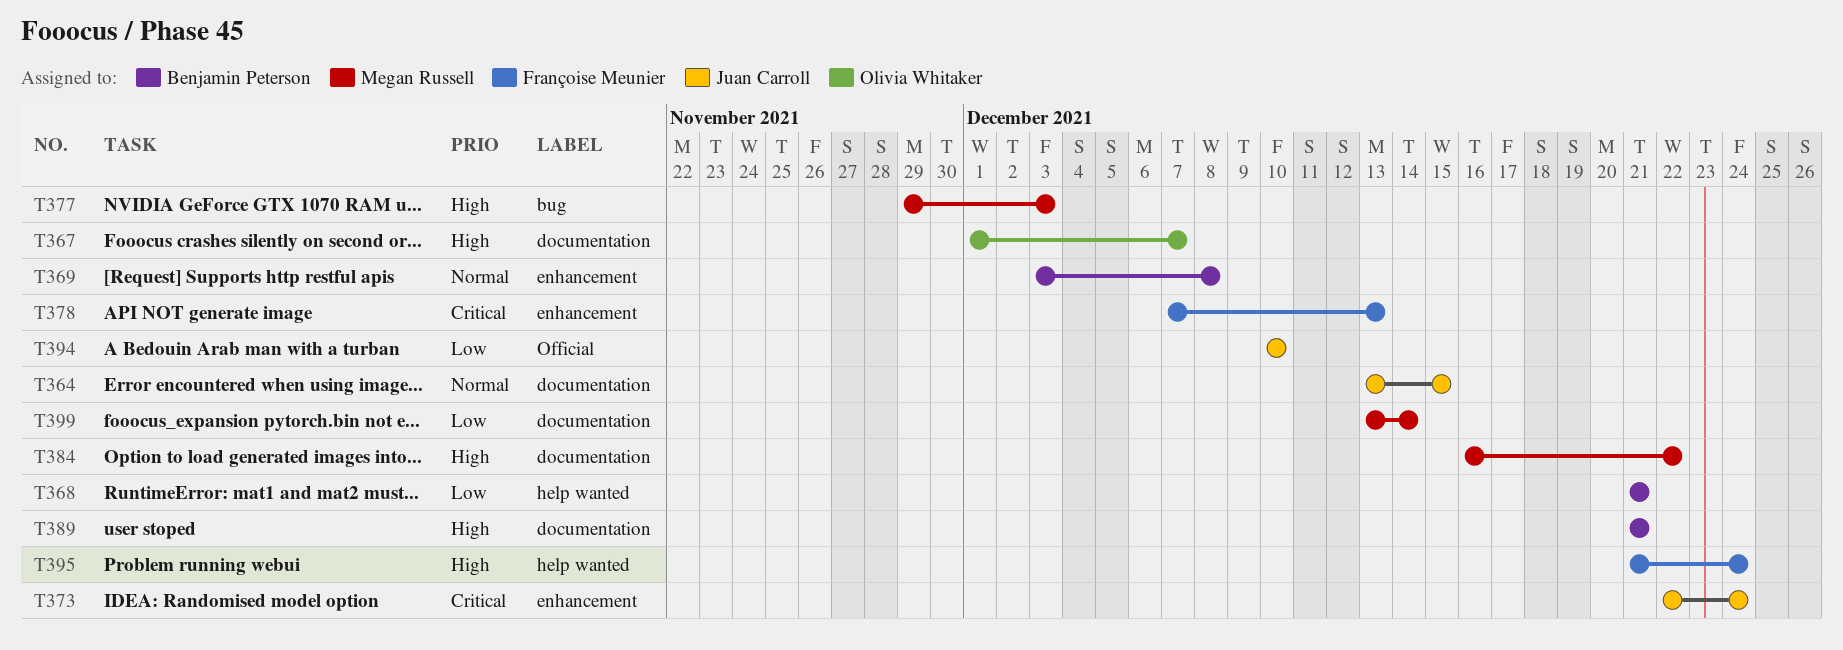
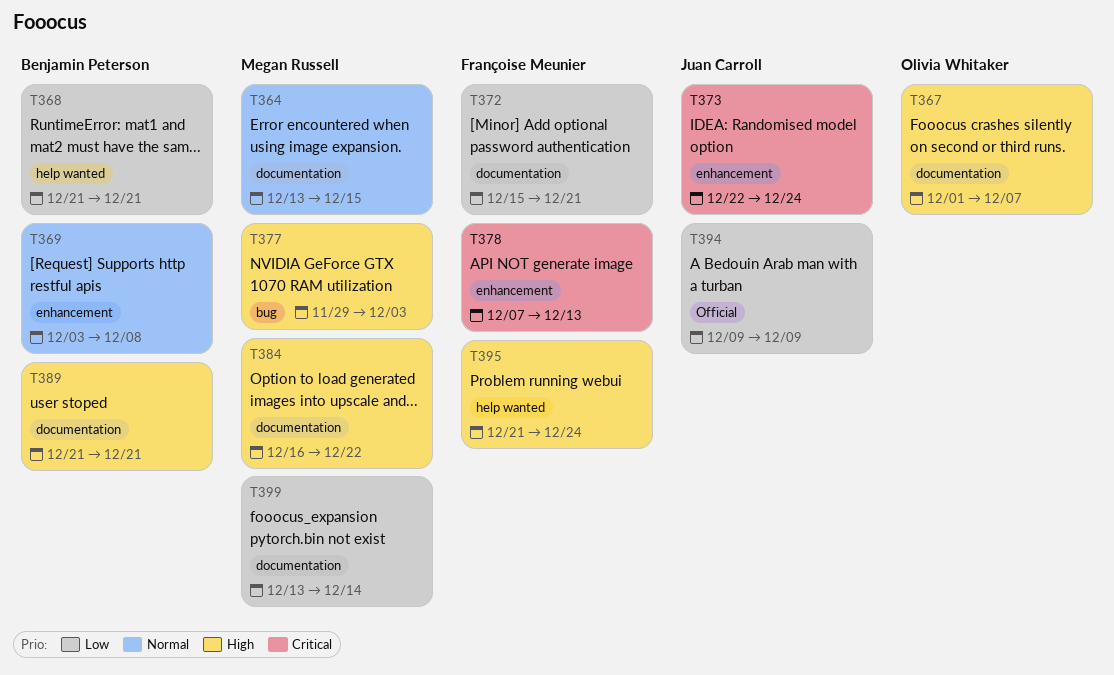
T364, owner: Juan Carroll -> Megan Russell
T372: none -> present
T394, start: Dec 10 -> Dec 9
T394, due: Dec 10 -> Dec 9

